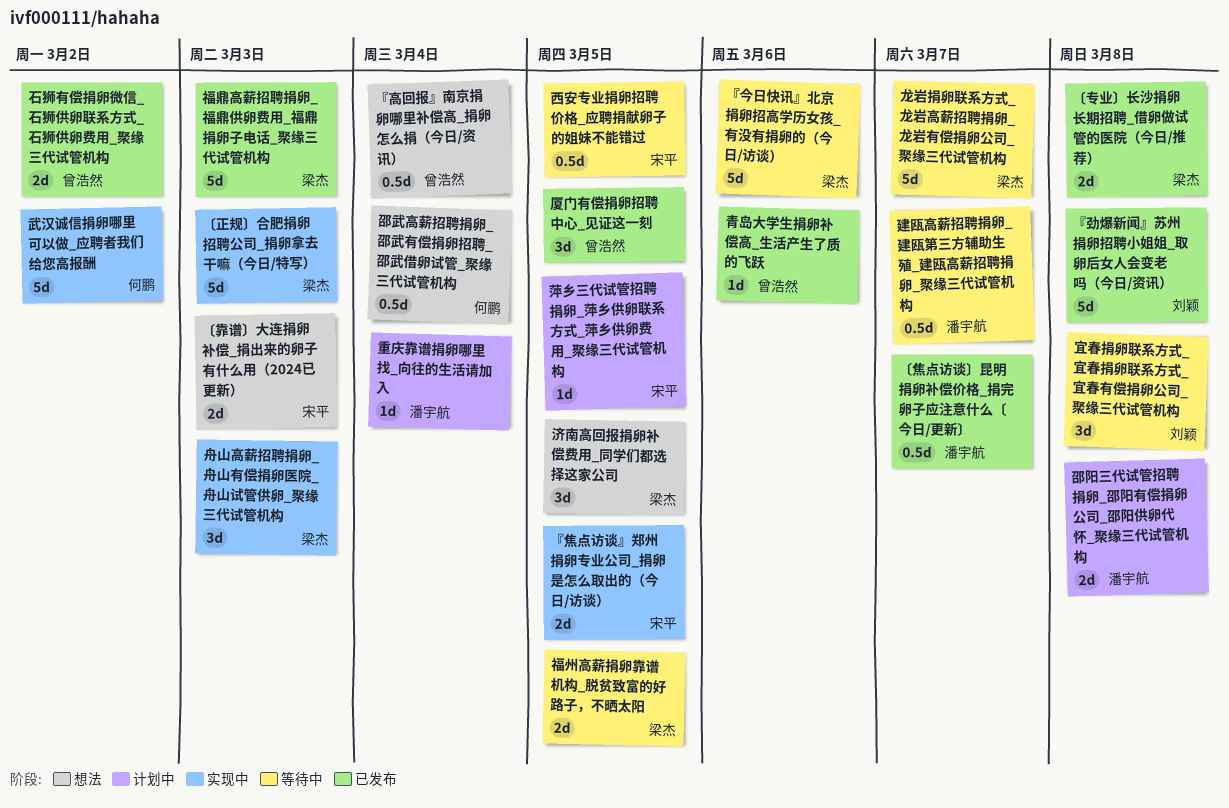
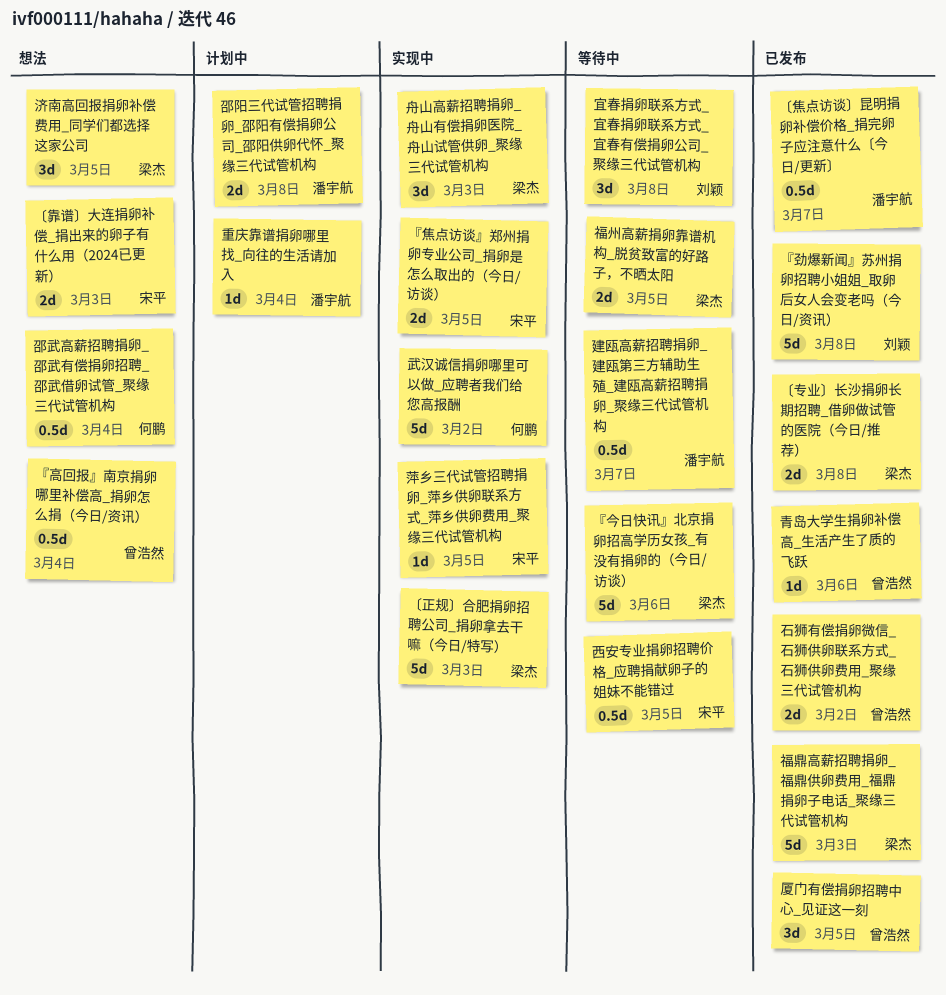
萍乡三代试管招聘捐卵_萍乡供卵联系方式_萍乡供卵费用_聚缘三代试管机构, status: 计划中 -> 实现中
龙岩捐卵联系方式_龙岩高薪招聘捐卵_龙岩有偿捐卵公司_聚缘三代试管机构: present -> none

